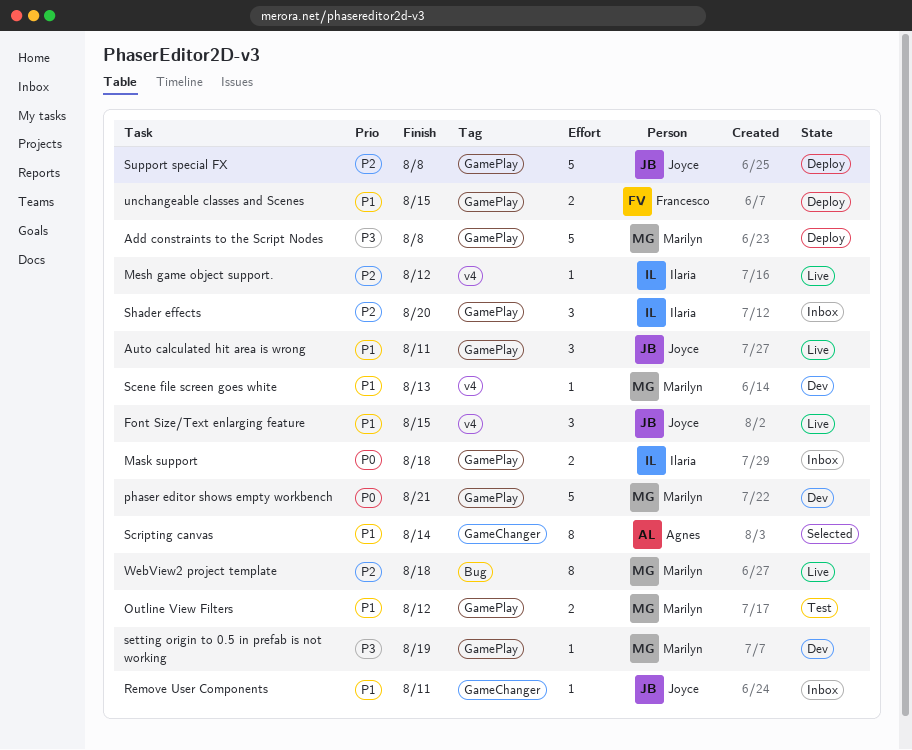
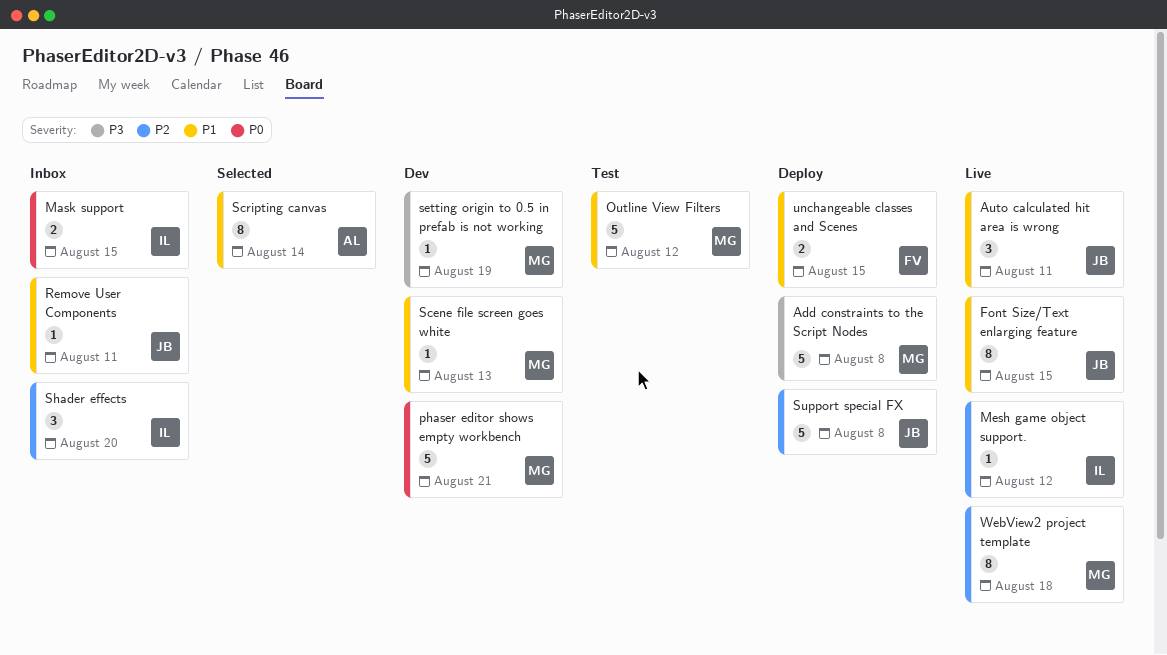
Font Size/Text enlarging feature, estimate: 3 -> 8
Mask support, due: Aug 18 -> Aug 15
Outline View Filters, estimate: 2 -> 5

